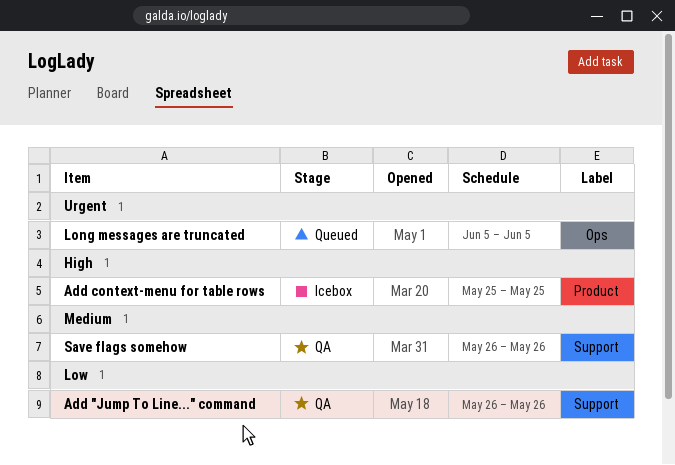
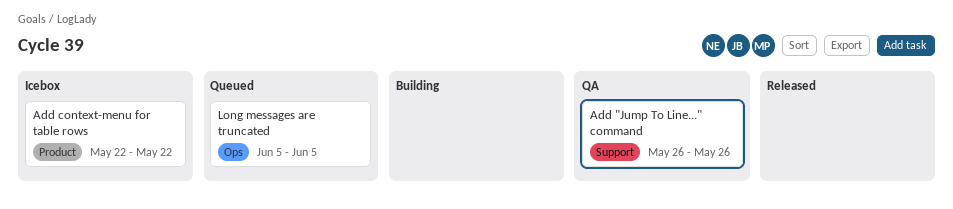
Add context-menu for table rows, start: May 25 -> May 22
Add context-menu for table rows, due: May 25 -> May 22
Save flags somehow: present -> none

